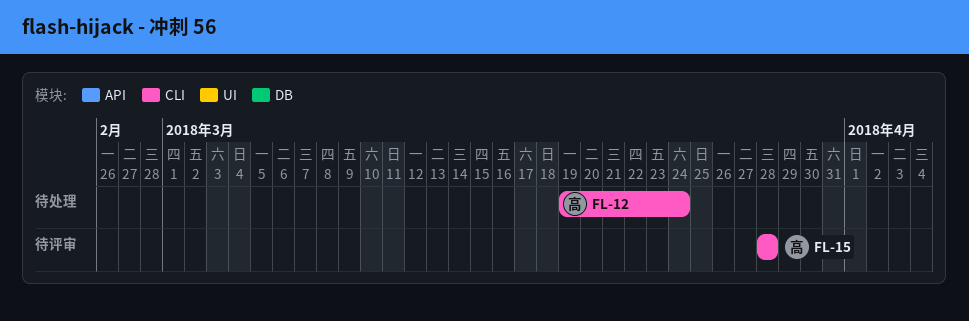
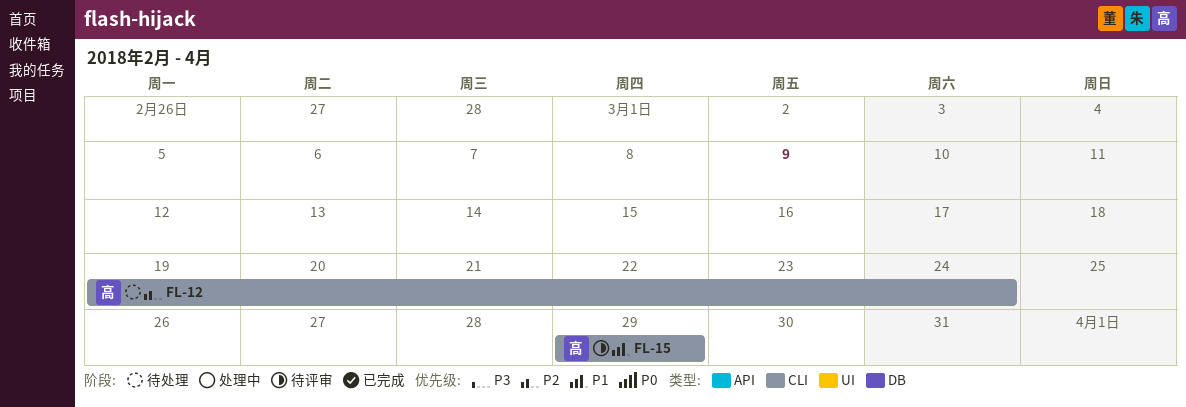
FL-15, start: Mar 28 -> Mar 29
FL-15, due: Mar 28 -> Mar 29

